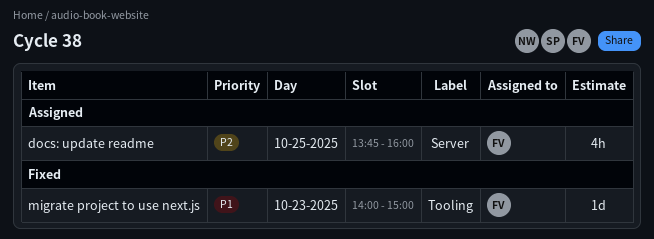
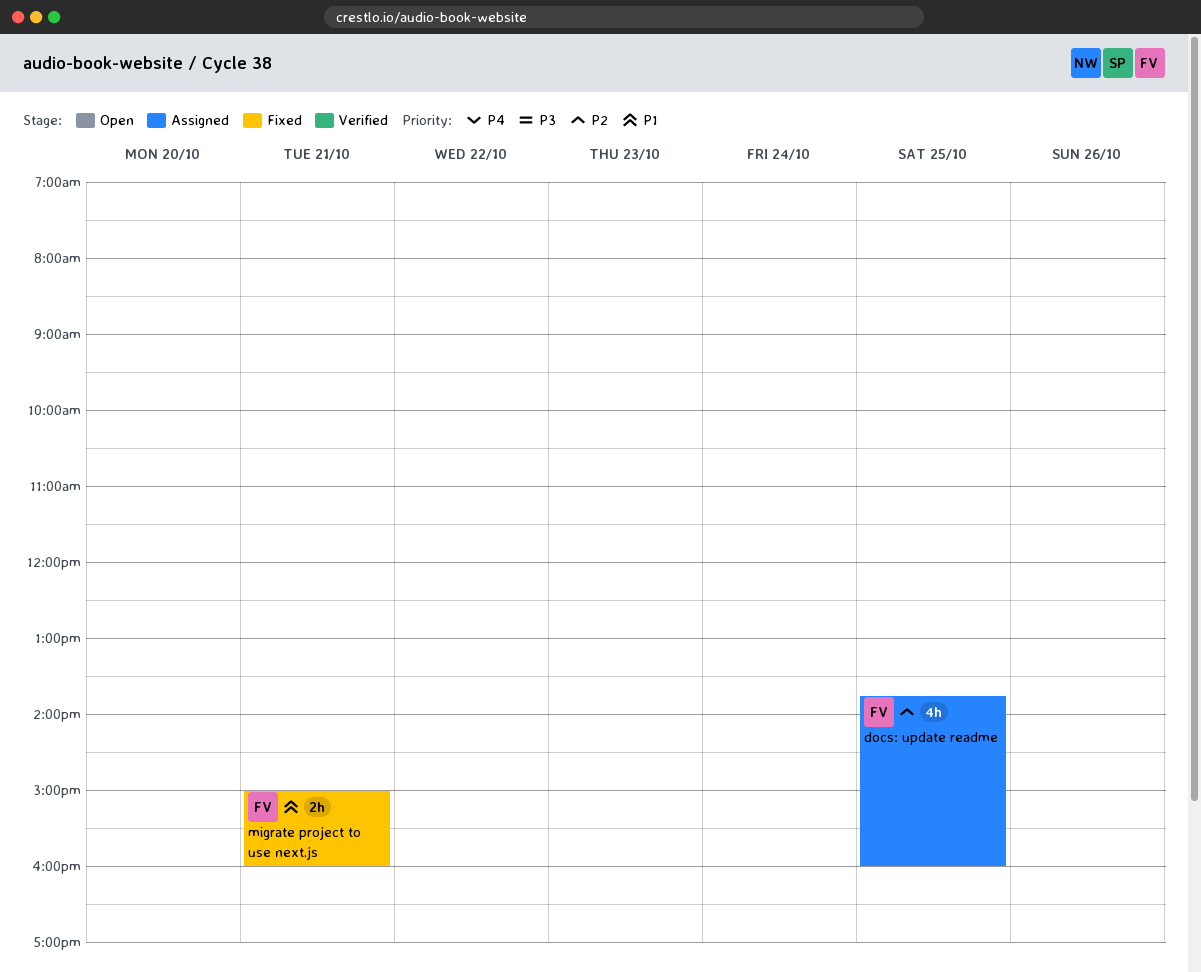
migrate project to use next.js, estimate: 1d -> 2h
migrate project to use next.js, day: Oct 23 -> Oct 21
migrate project to use next.js, begins: 14:00 -> 15:00
migrate project to use next.js, ends: 15:00 -> 16:00

